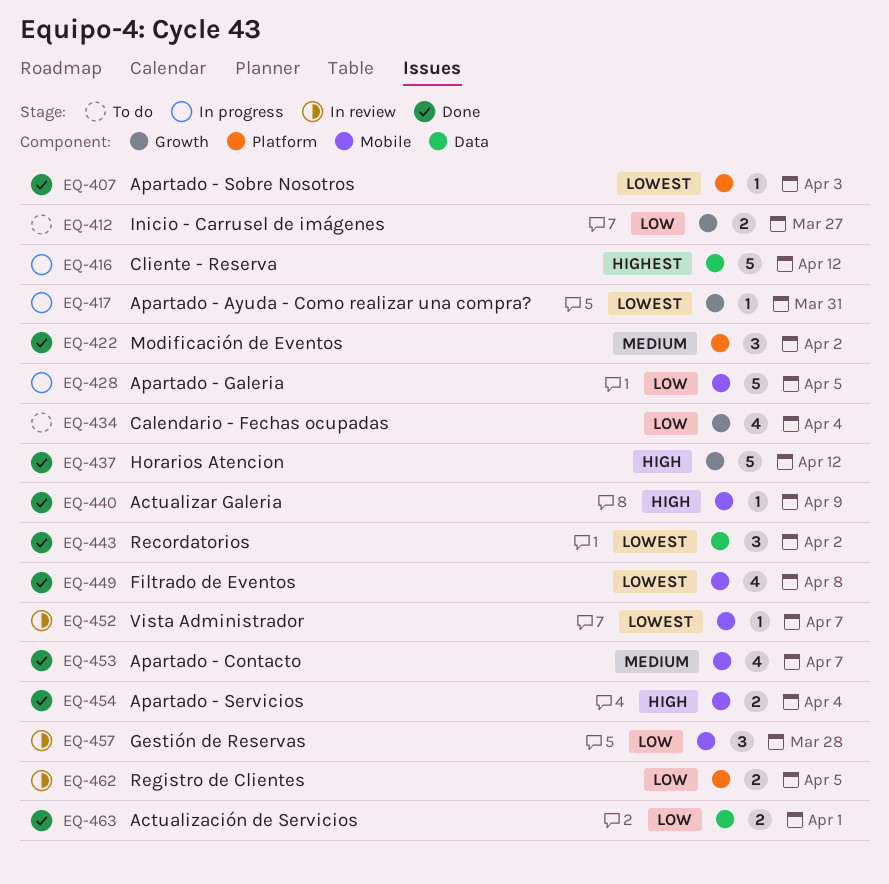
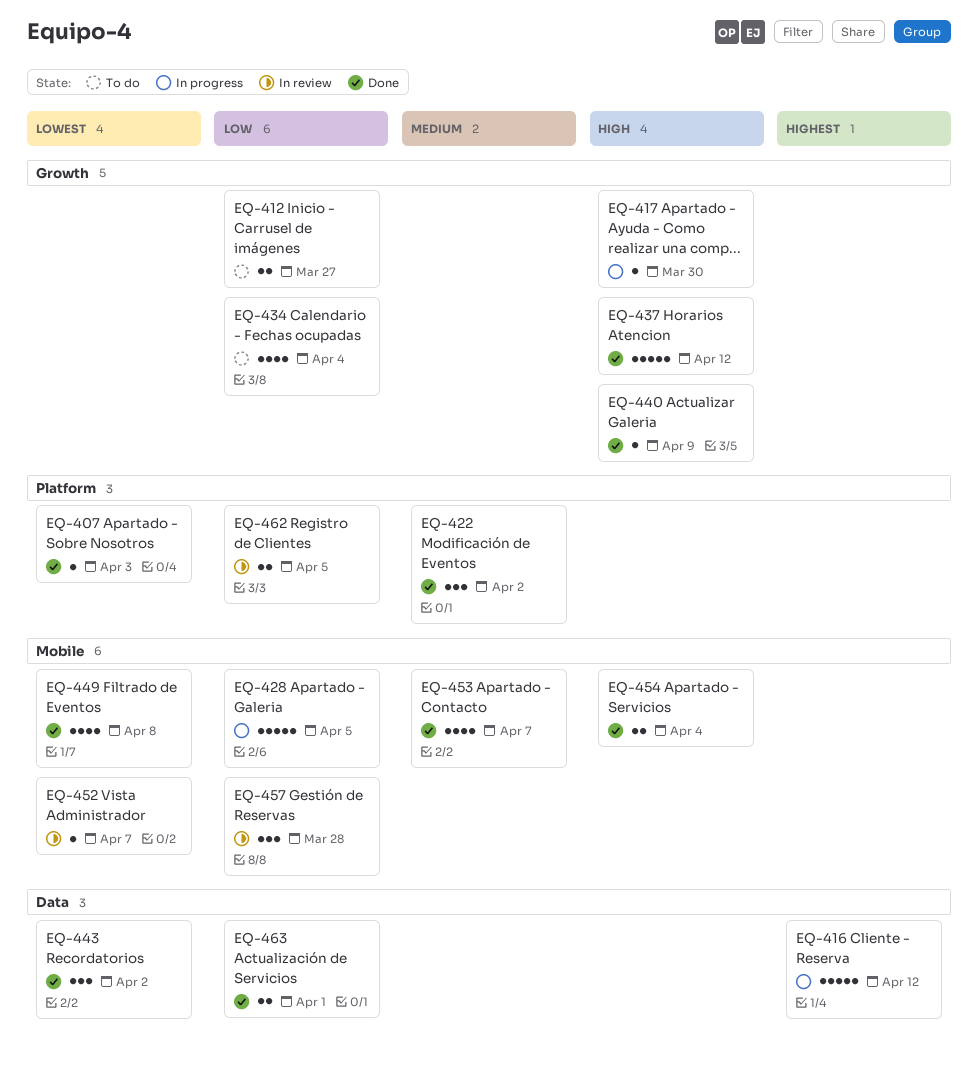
EQ-417, priority: Lowest -> High
EQ-417, due: Mar 31 -> Mar 30
EQ-440, label: Mobile -> Growth

